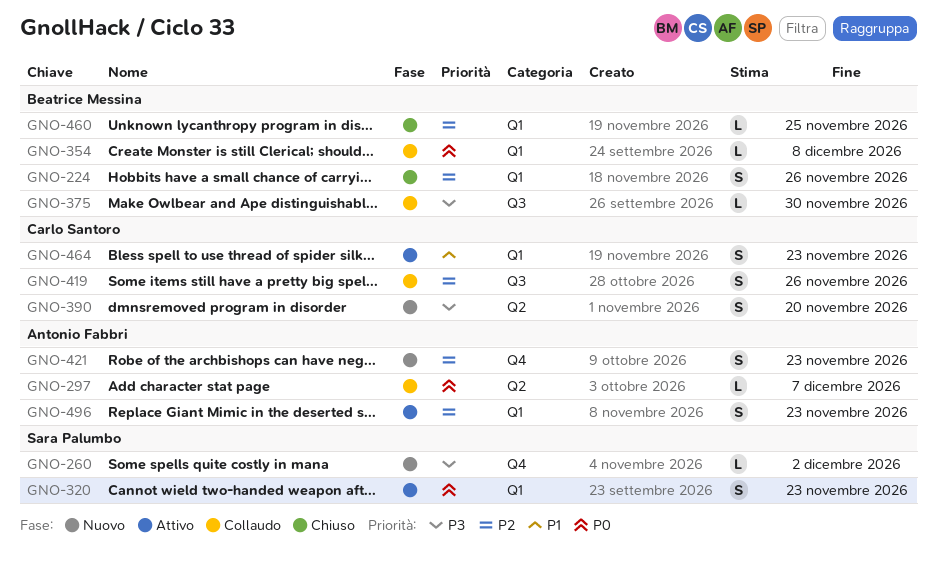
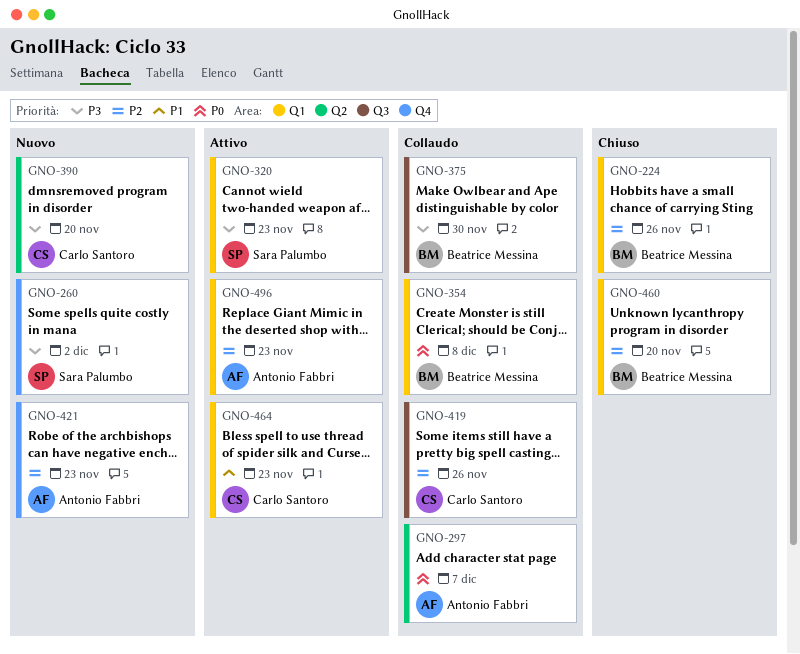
GNO-320, priority: P0 -> P3
GNO-460, due: Nov 25 -> Nov 20

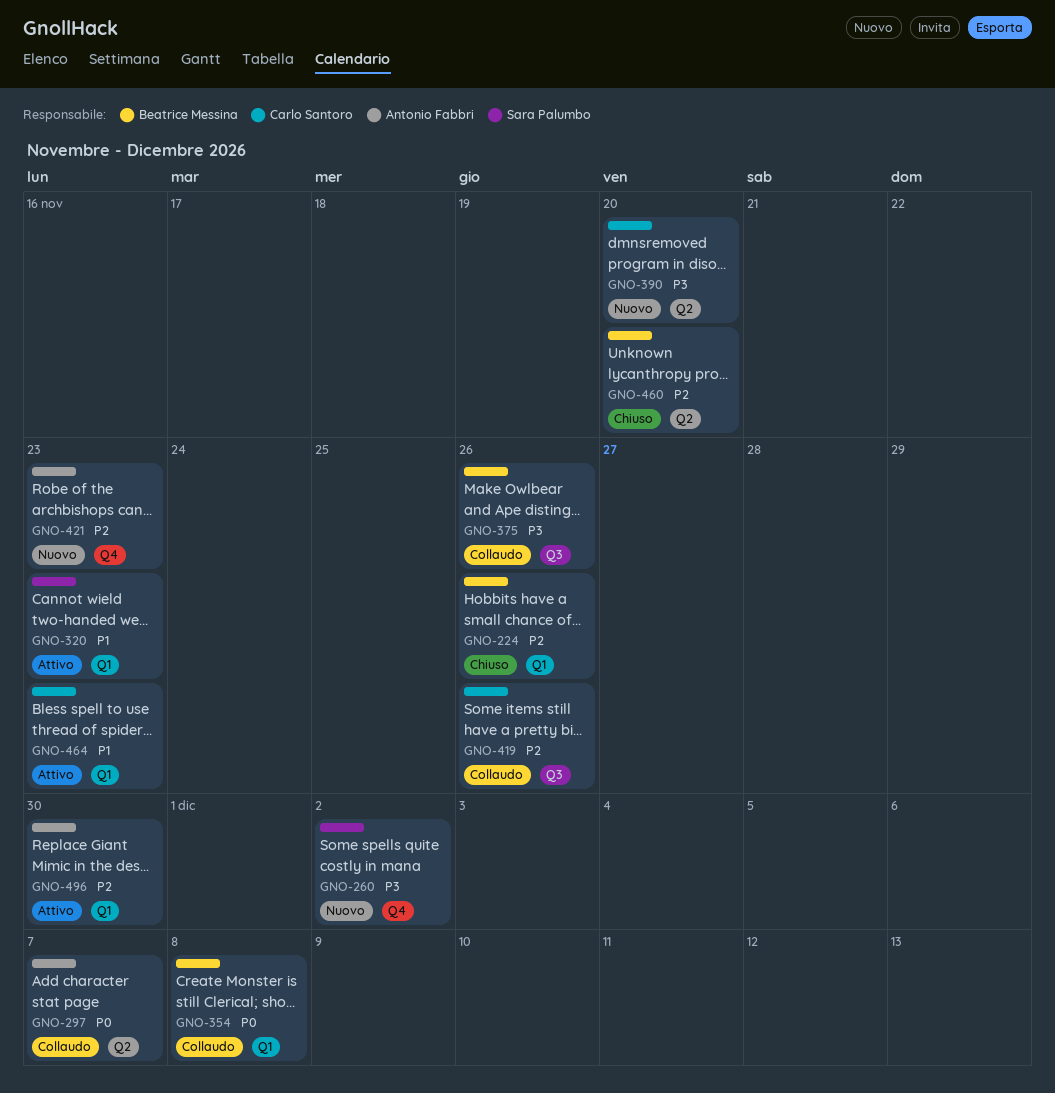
GNO-320, priority: P3 -> P1
GNO-375, due: Nov 30 -> Nov 26
GNO-460, label: Q1 -> Q2
GNO-496, due: Nov 23 -> Nov 30

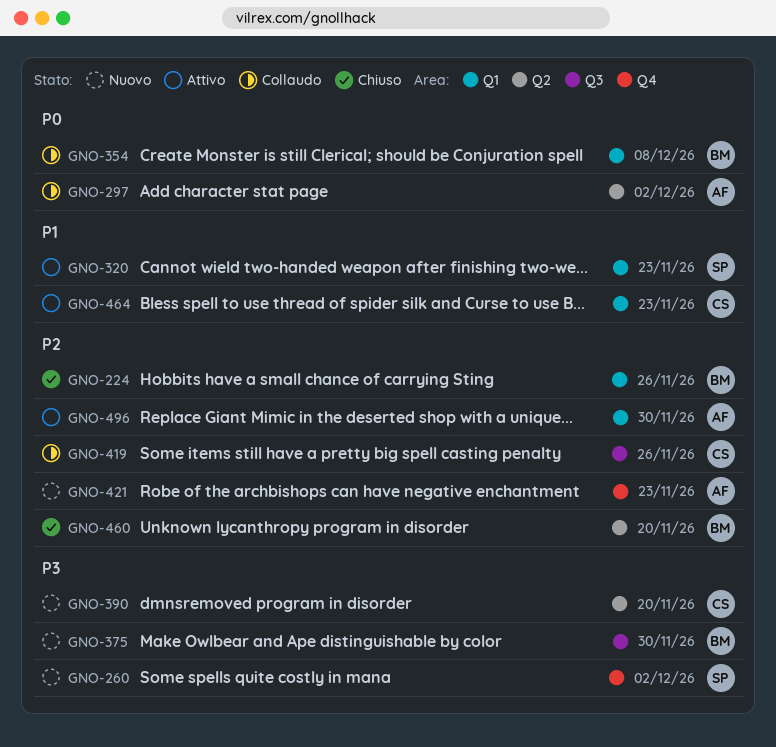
GNO-297, due: Dec 7 -> Dec 2
GNO-375, status: Collaudo -> Nuovo
GNO-375, due: Nov 26 -> Nov 30

